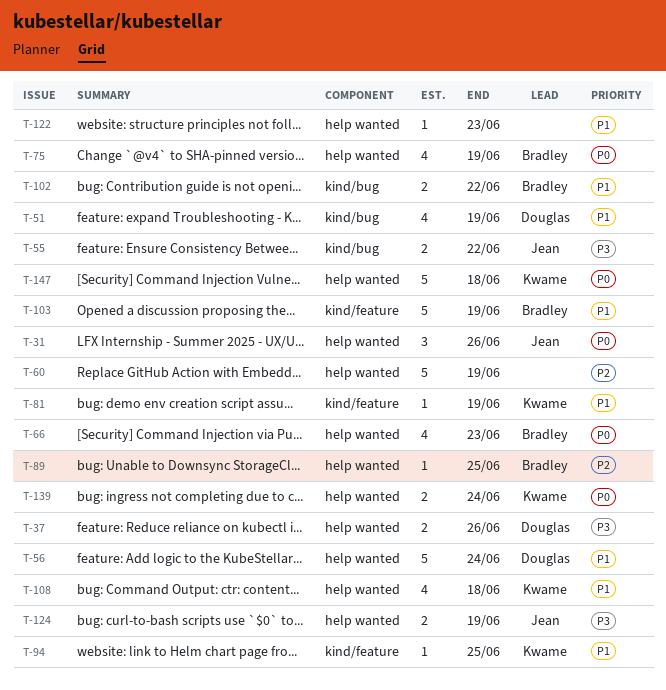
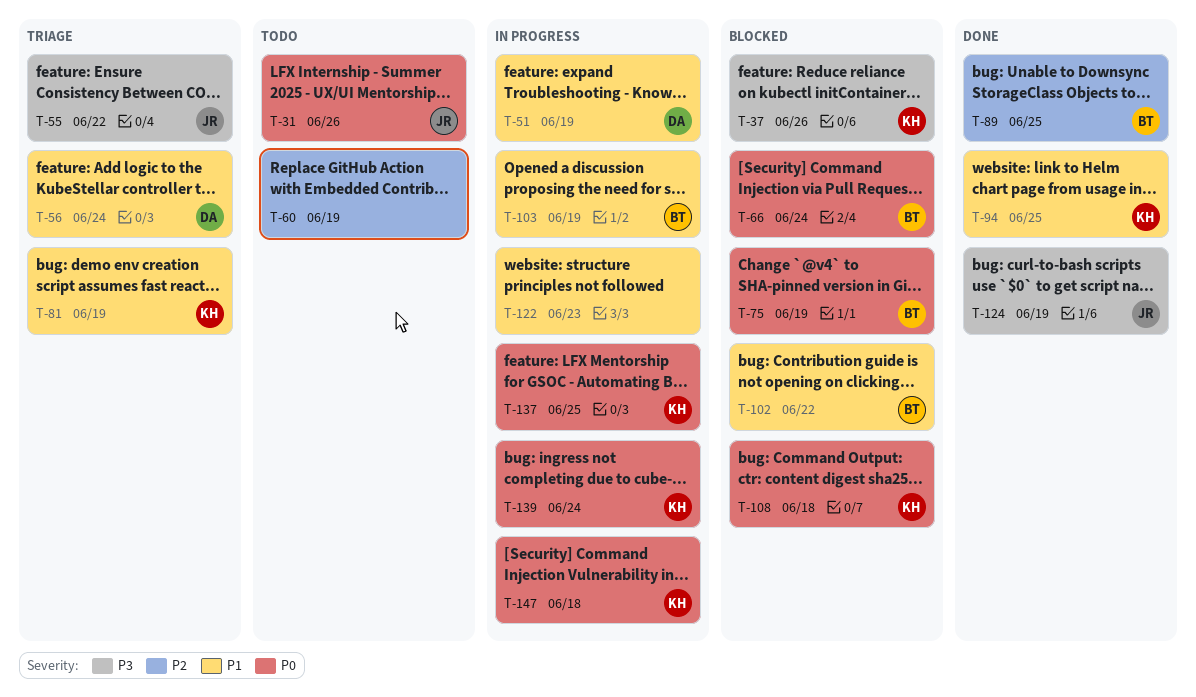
T-37, owner: Douglas -> Kwame
T-66, due: Jun 23 -> Jun 24
T-108, priority: P1 -> P0
T-137: none -> present

